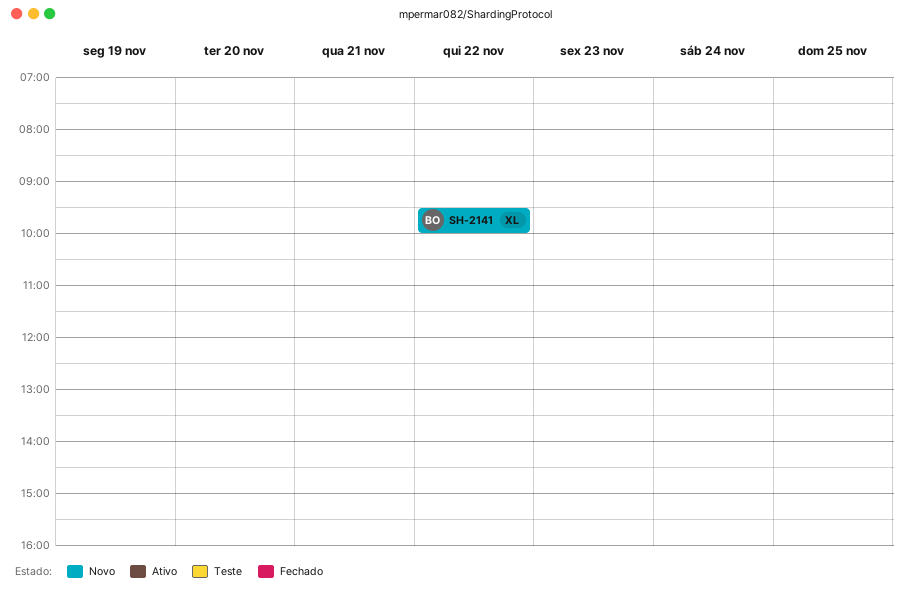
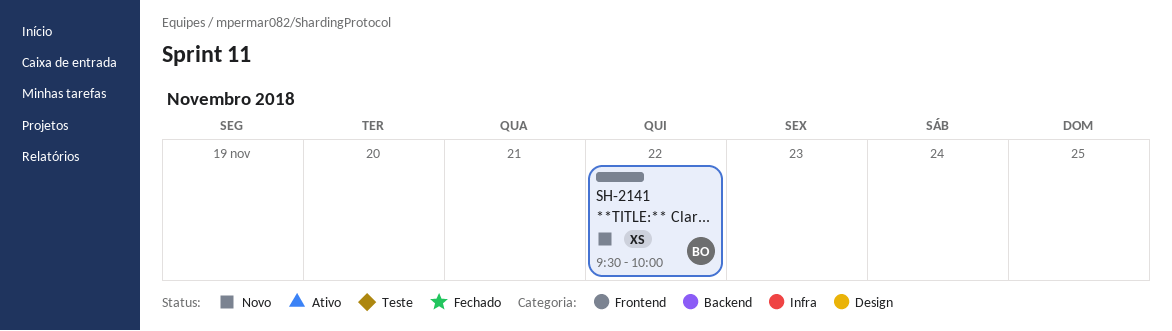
SH-2141, estimate: XL -> XS

